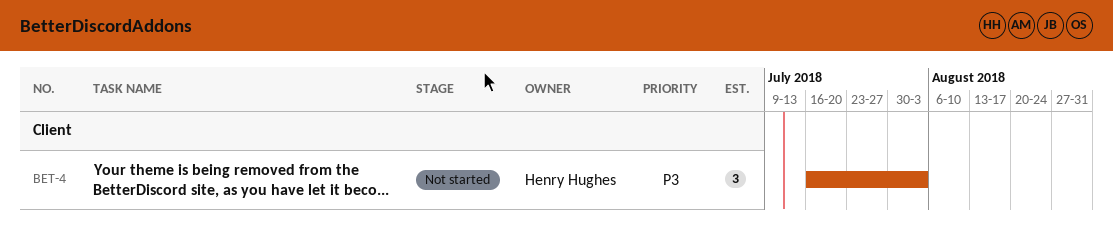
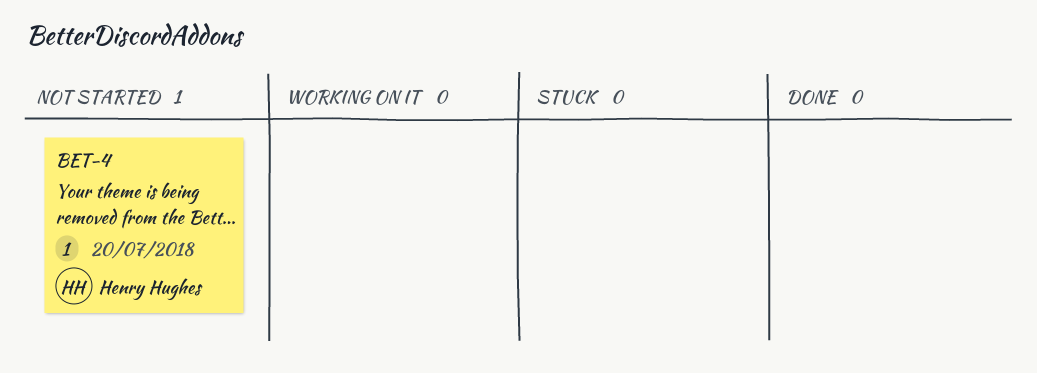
BET-4, estimate: 3 -> 1
BET-4, due: Aug 3 -> Jul 20

